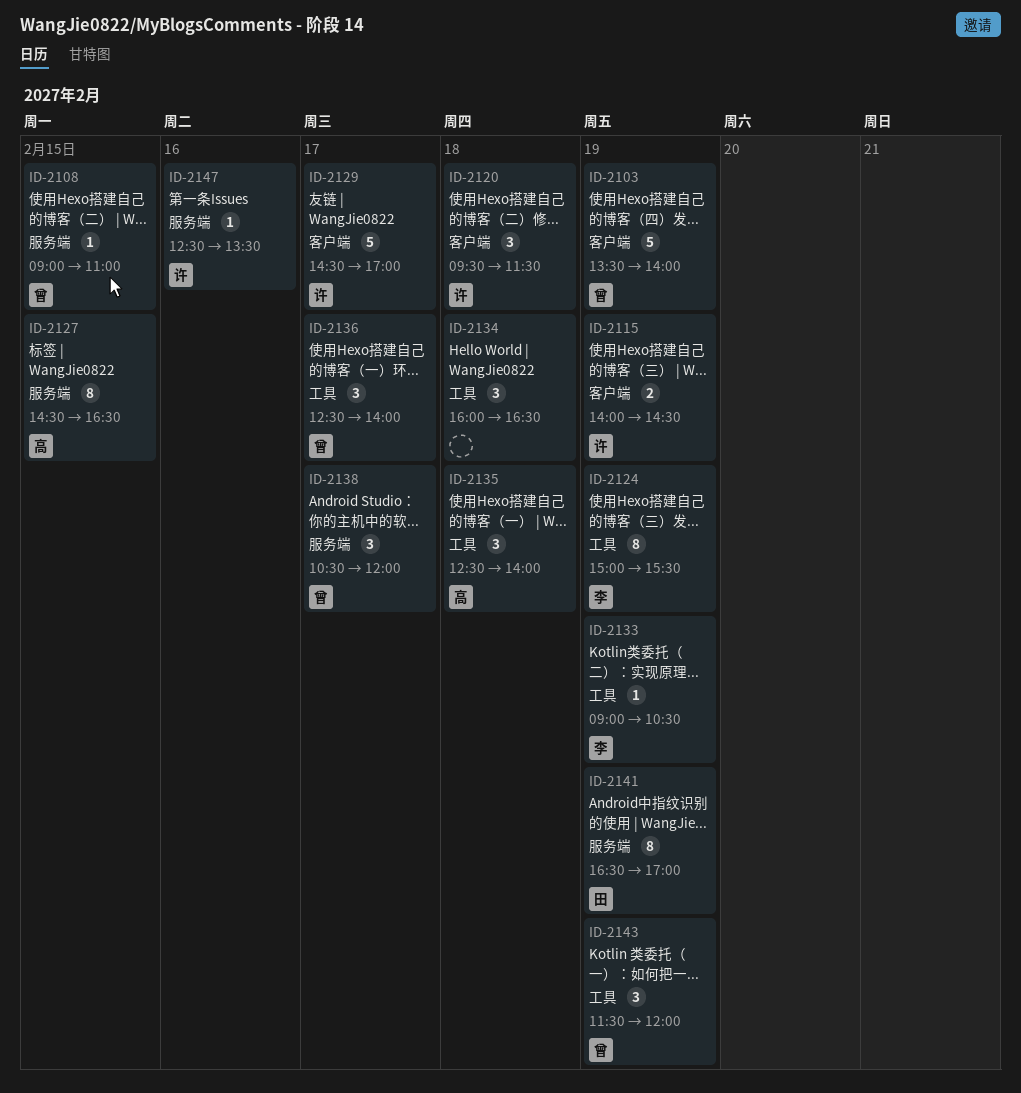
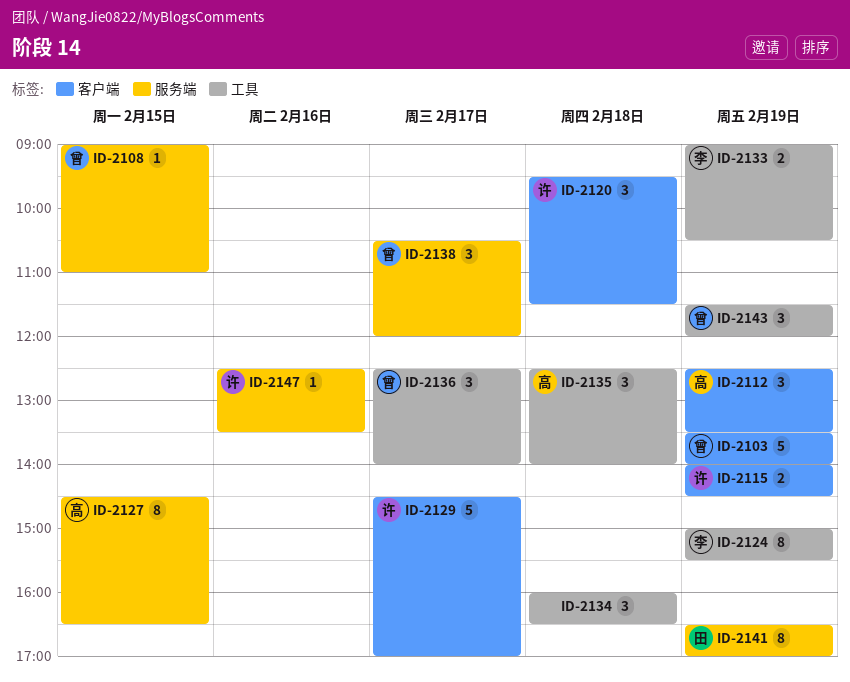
ID-2112: none -> present
ID-2133, estimate: 1 -> 2

